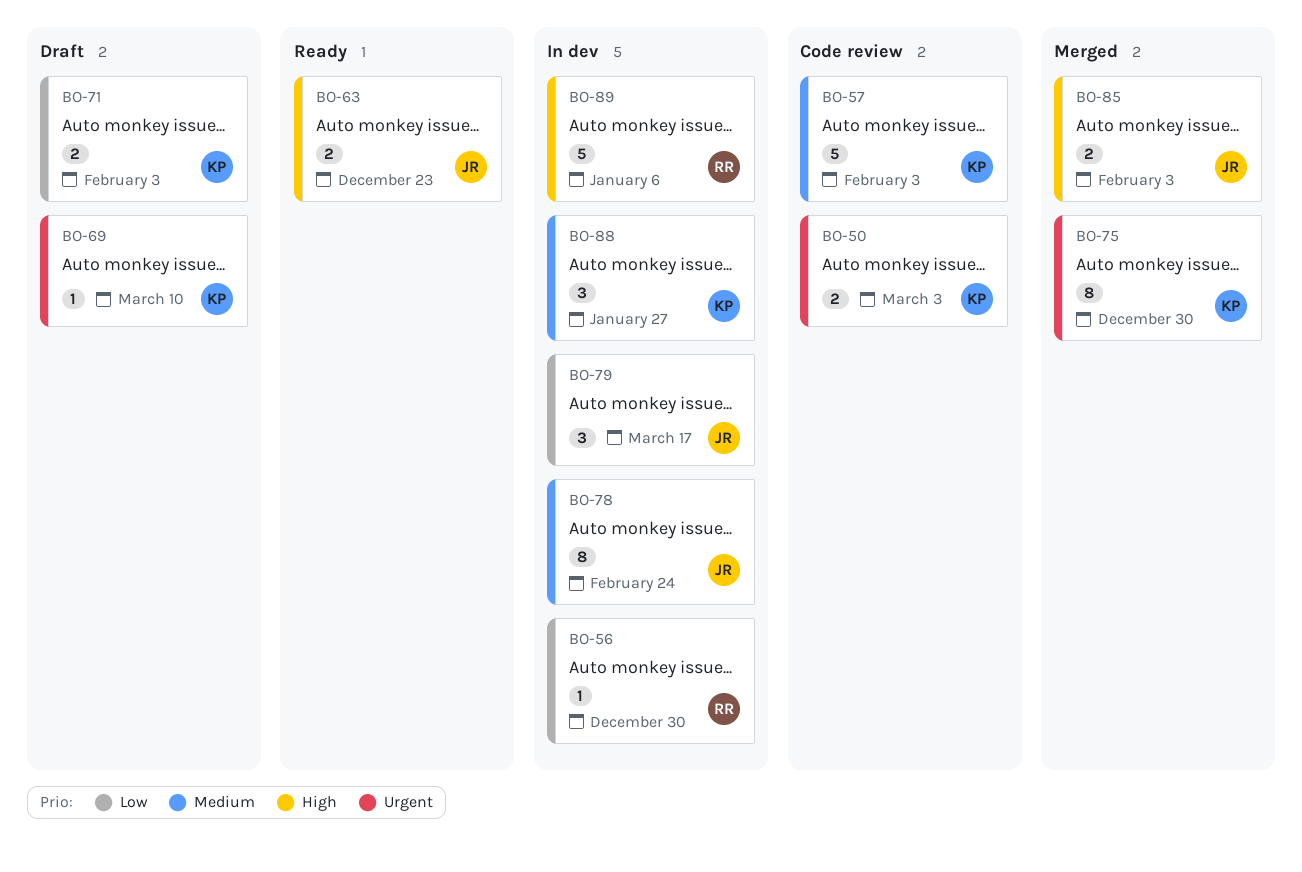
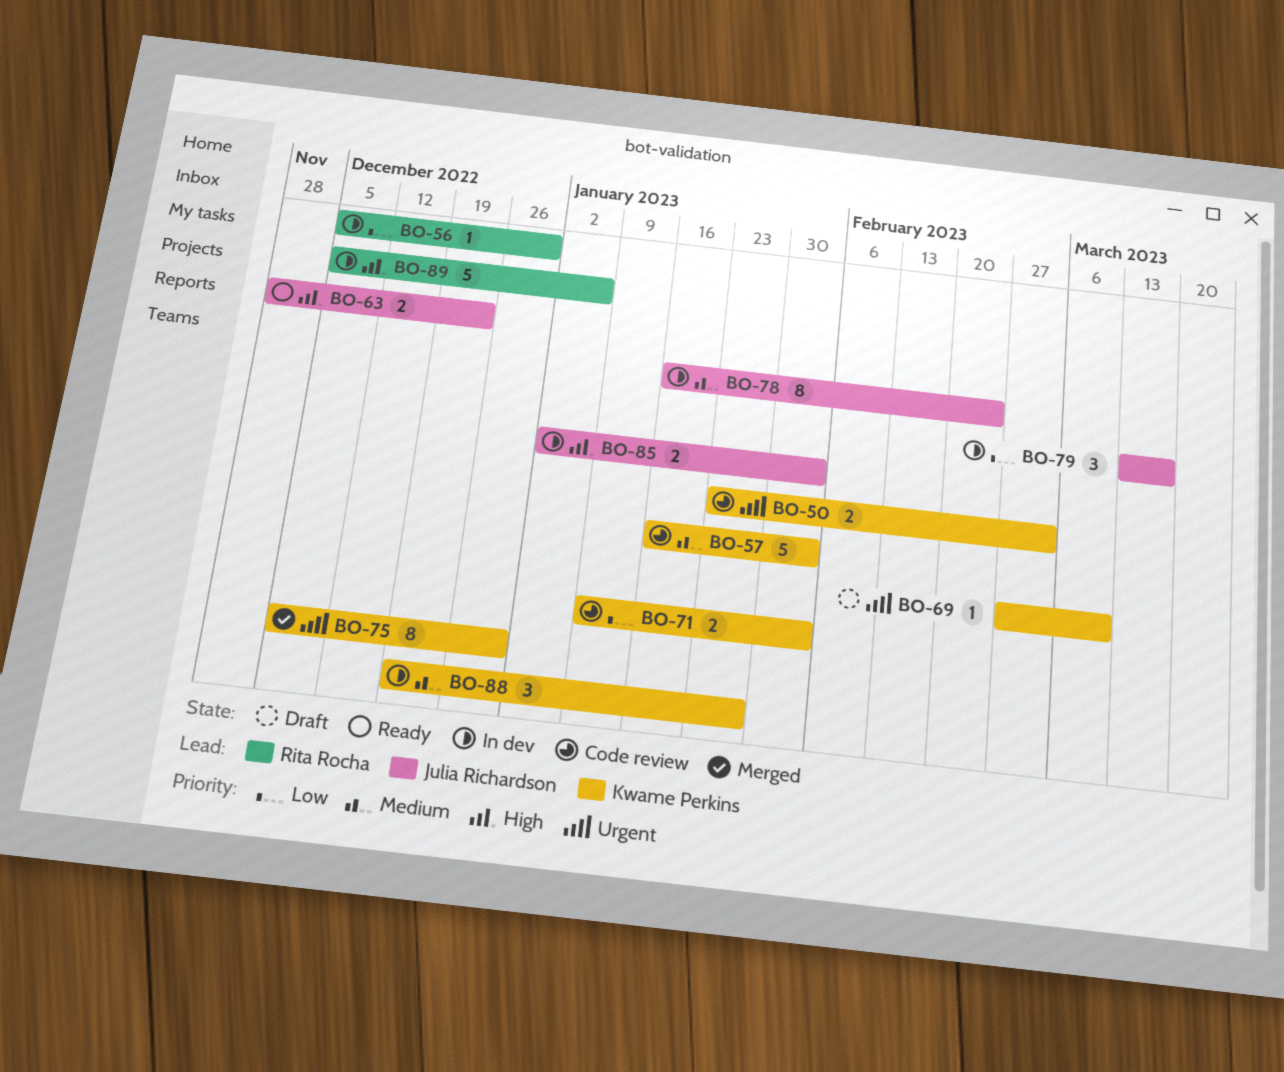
BO-71, status: Draft -> Code review
BO-85, status: Merged -> In dev

